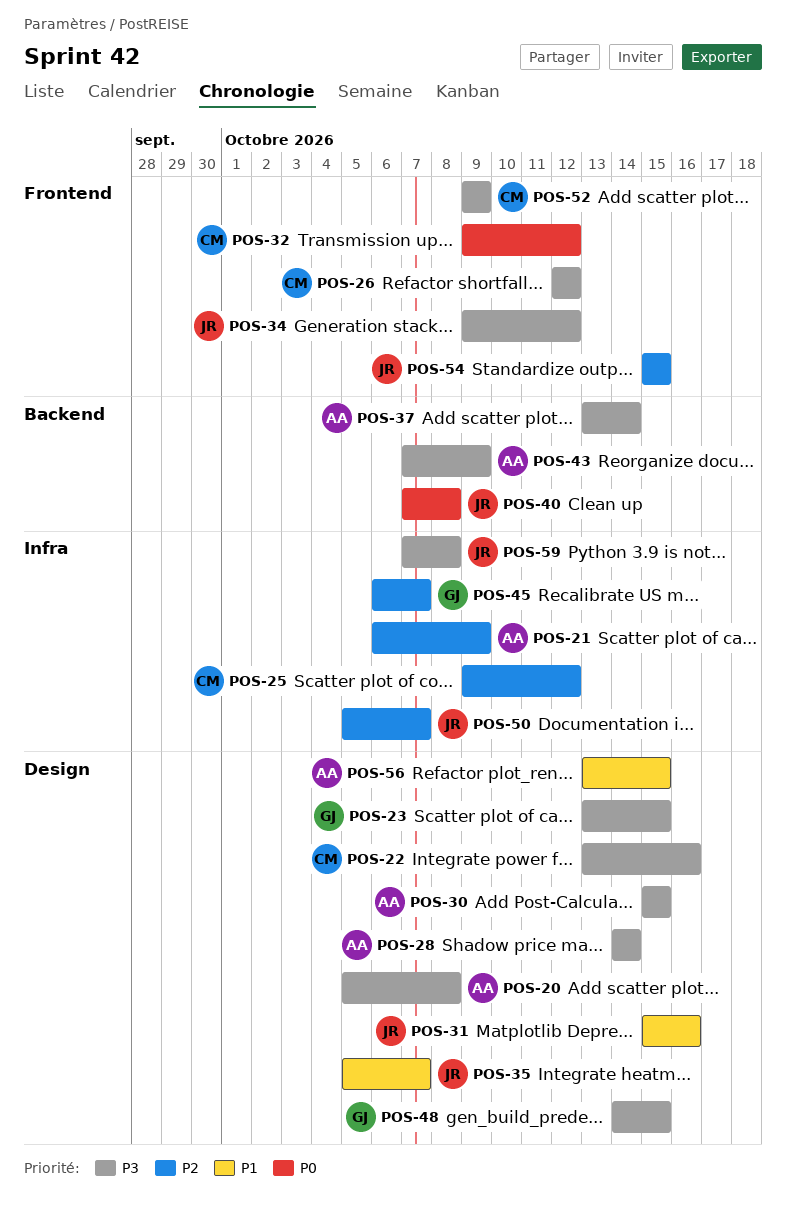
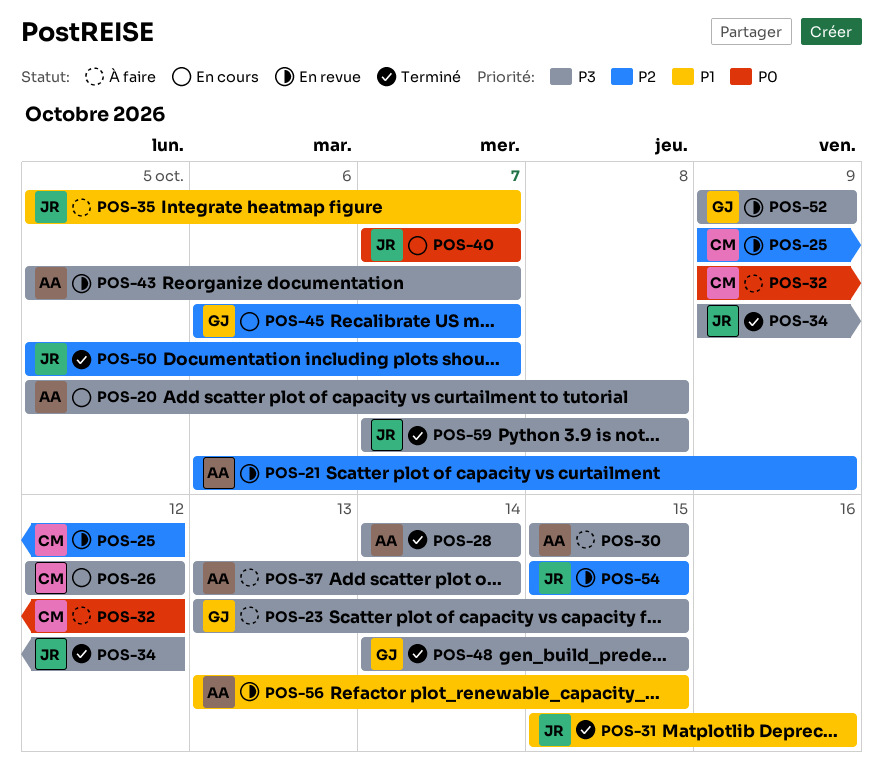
POS-22: present -> none
POS-40, due: Oct 8 -> Oct 7
POS-43, start: Oct 7 -> Oct 5
POS-43, due: Oct 9 -> Oct 7
POS-52, owner: CM -> GJ

